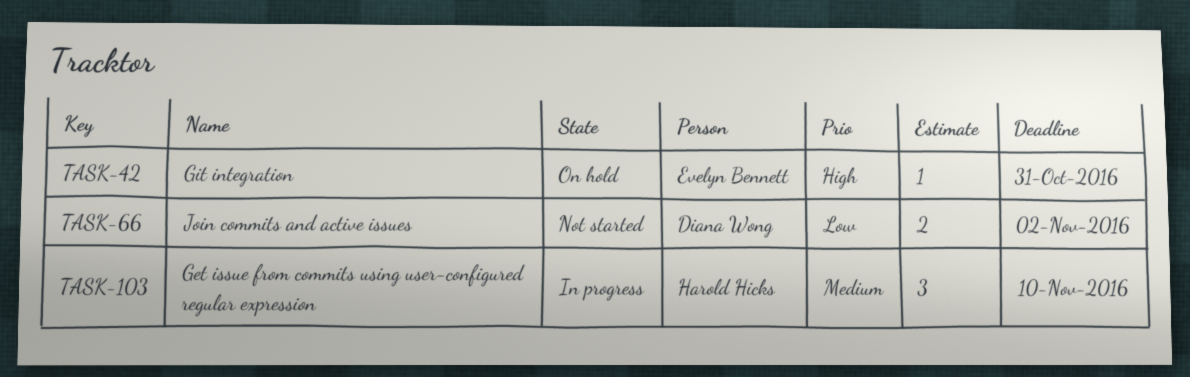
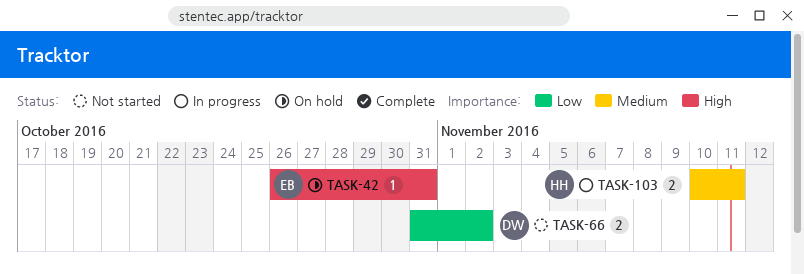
TASK-103, estimate: 3 -> 2
TASK-103, due: Nov 10 -> Nov 11

